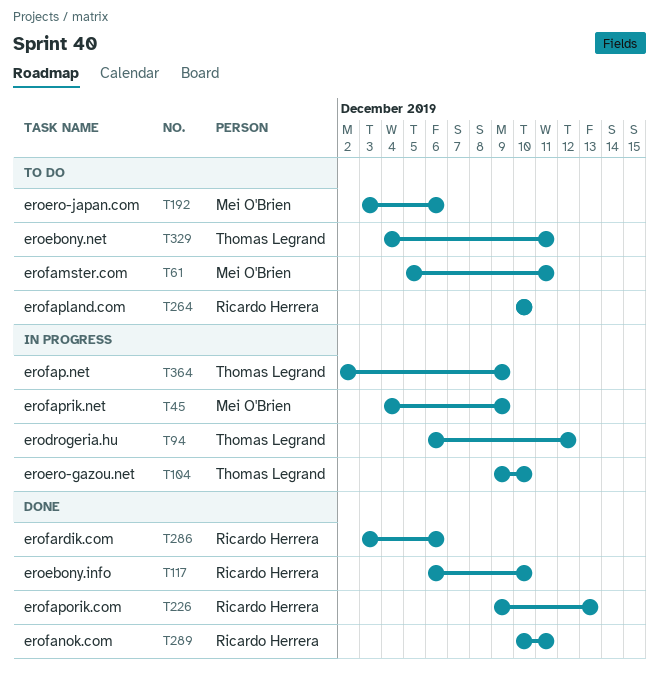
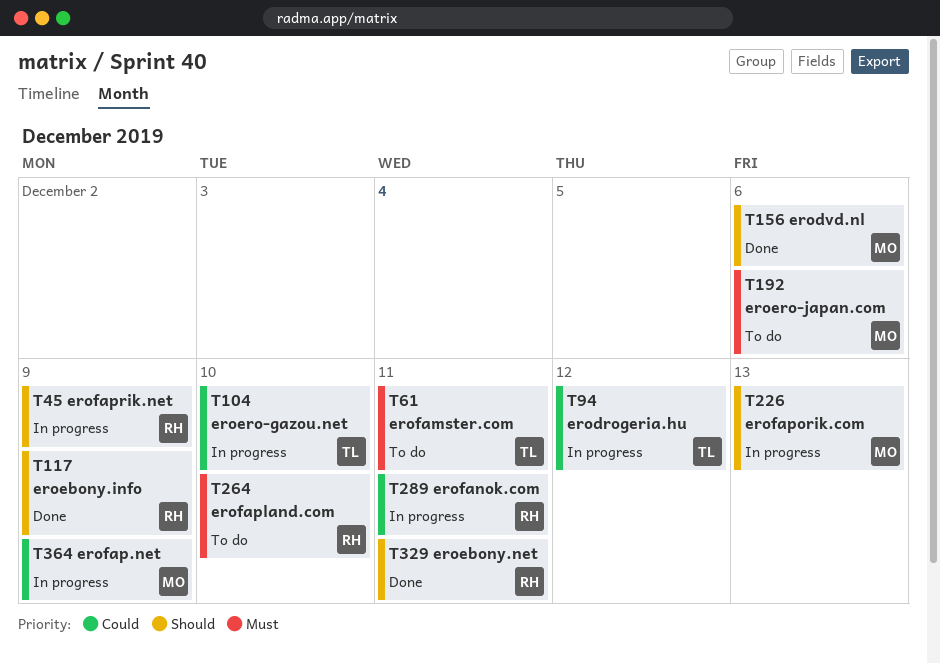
T45, owner: Mei O'Brien -> Ricardo Herrera
T61, owner: Mei O'Brien -> Thomas Legrand
T117, due: Dec 10 -> Dec 9
T156: none -> present
T226, status: Done -> In progress
T226, owner: Ricardo Herrera -> Mei O'Brien
T286: present -> none
T289, status: Done -> In progress
T329, status: To do -> Done
T329, owner: Thomas Legrand -> Ricardo Herrera
T364, owner: Thomas Legrand -> Mei O'Brien

